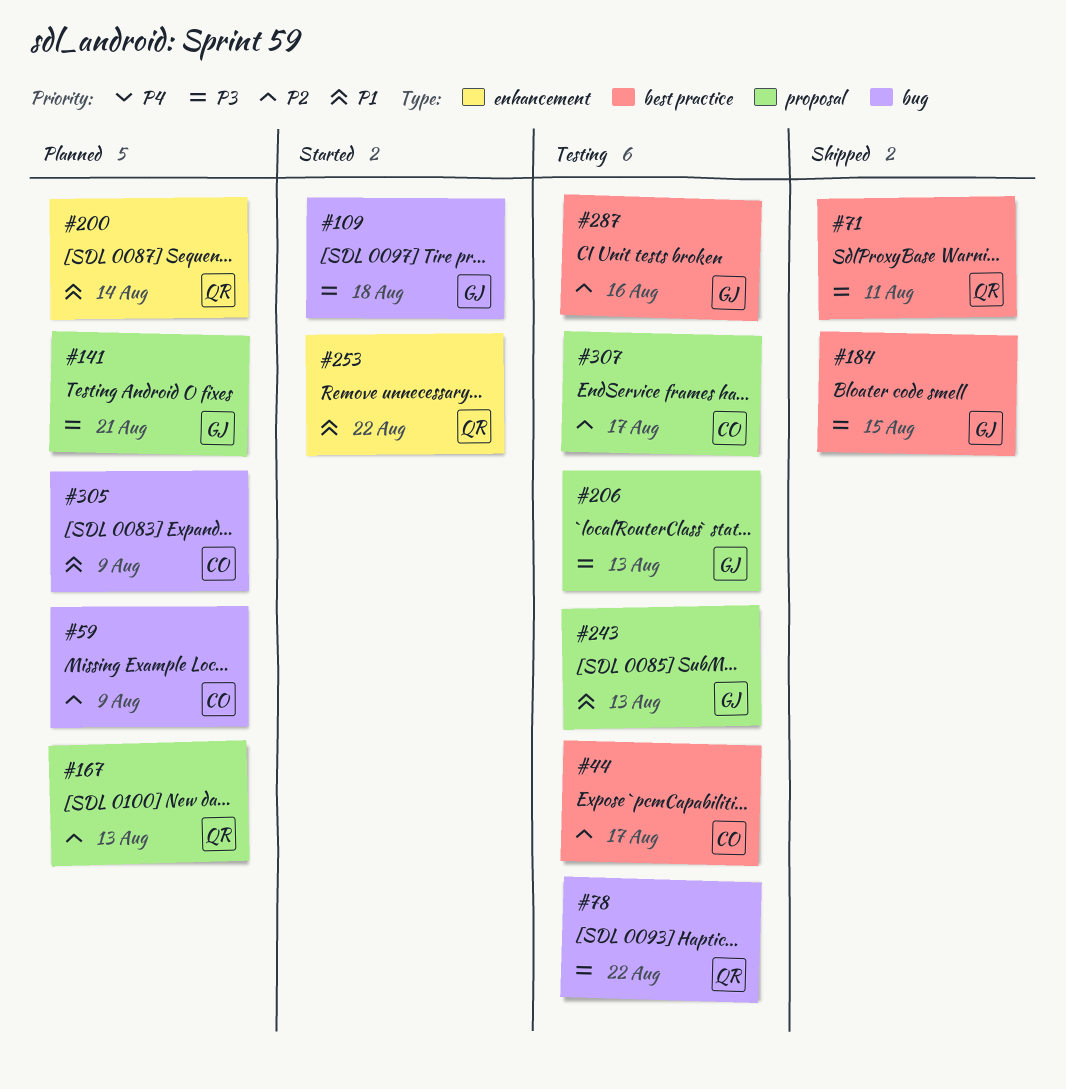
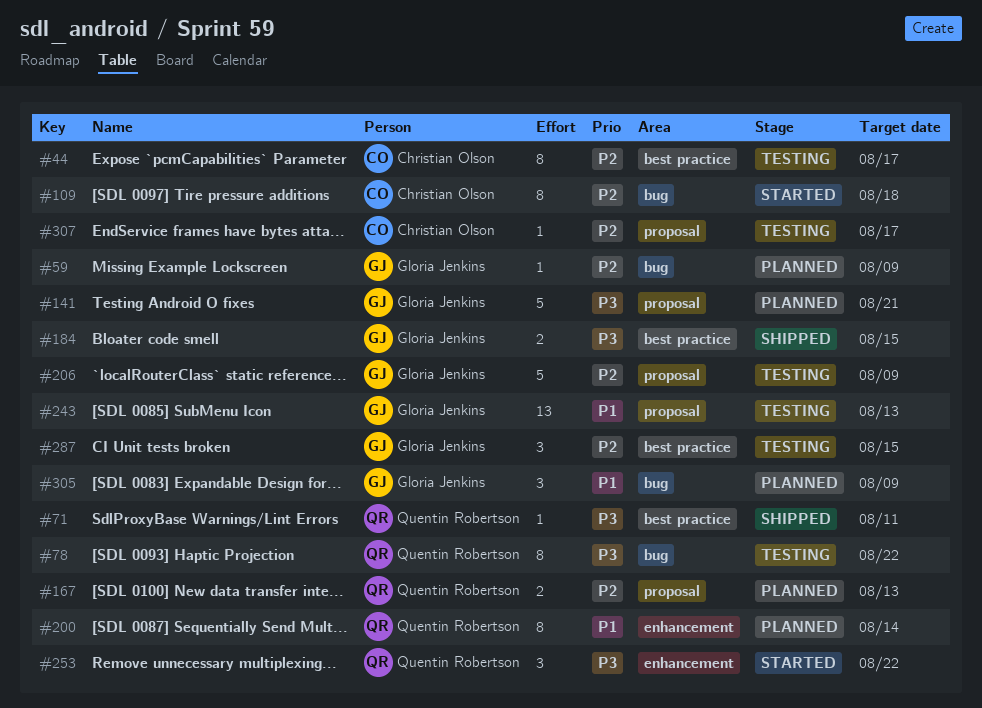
#59, owner: Christian Olson -> Gloria Jenkins
#109, owner: Gloria Jenkins -> Christian Olson
#109, priority: P3 -> P2
#206, priority: P3 -> P2
#206, due: Aug 13 -> Aug 9
#253, priority: P1 -> P3
#287, due: Aug 16 -> Aug 15
#305, owner: Christian Olson -> Gloria Jenkins

